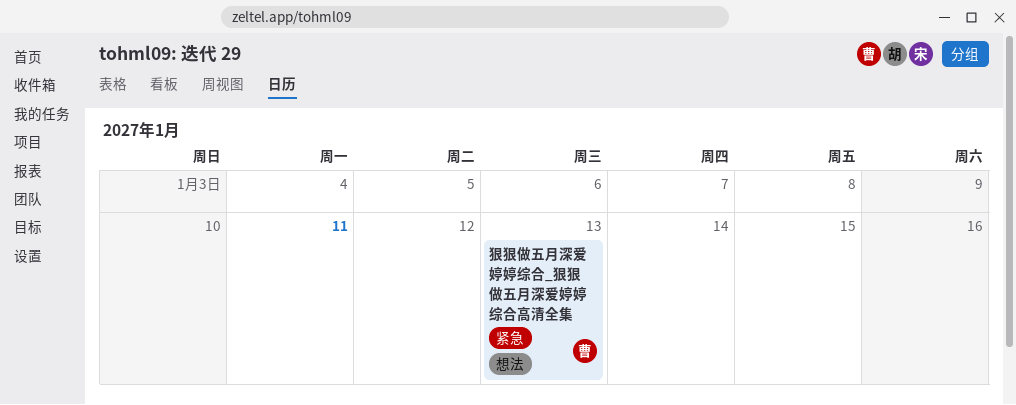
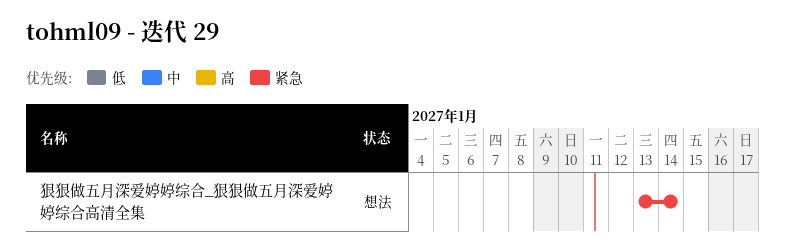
狠狠做五月深爱婷婷综合_狠狠做五月深爱婷婷综合高清全集, due: Jan 13 -> Jan 14

